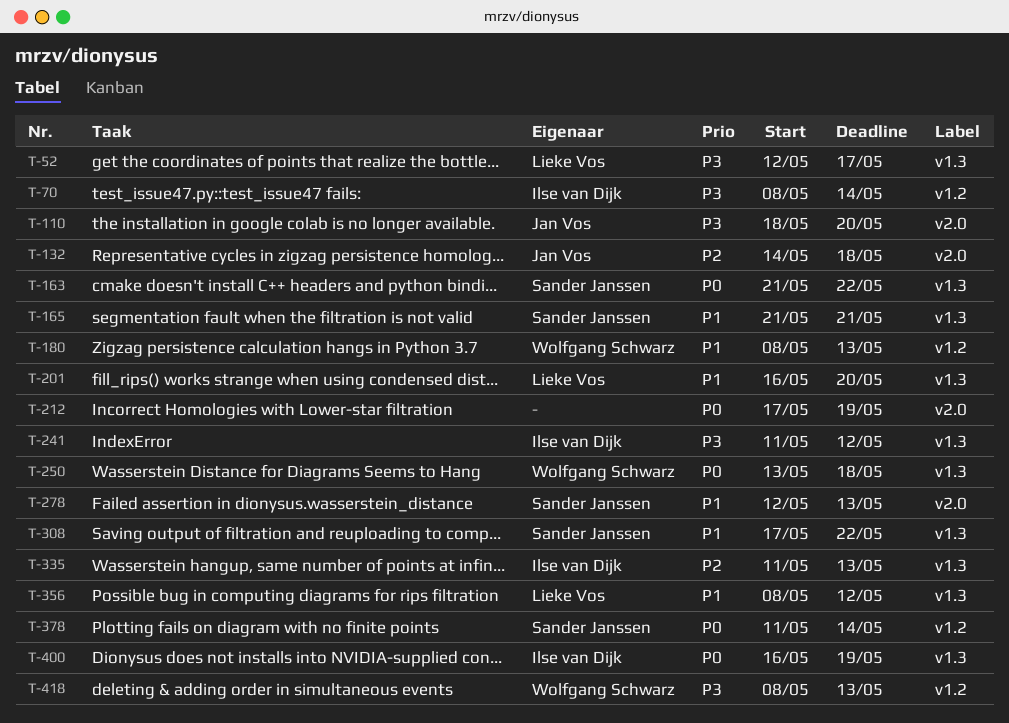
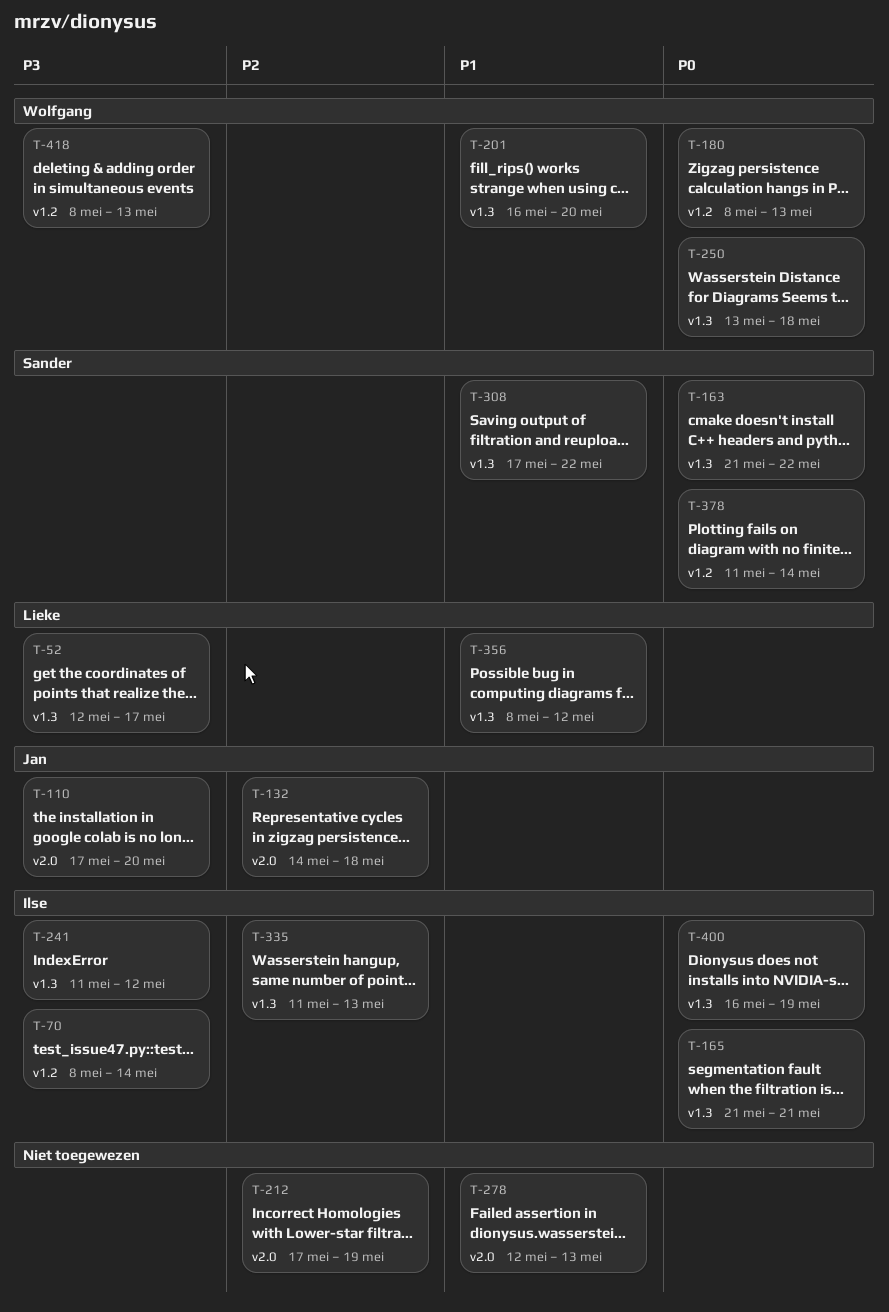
T-110, start: May 18 -> May 17
T-165, owner: Sander Janssen -> Ilse van Dijk
T-165, priority: P1 -> P0
T-180, priority: P1 -> P0
T-201, owner: Lieke Vos -> Wolfgang Schwarz
T-212, priority: P0 -> P2
T-278, owner: Sander Janssen -> none

